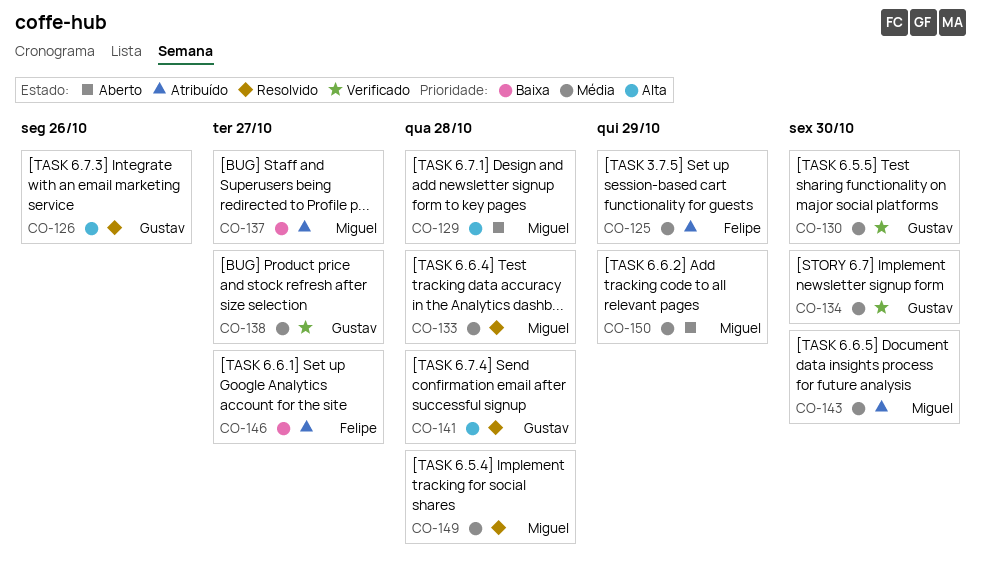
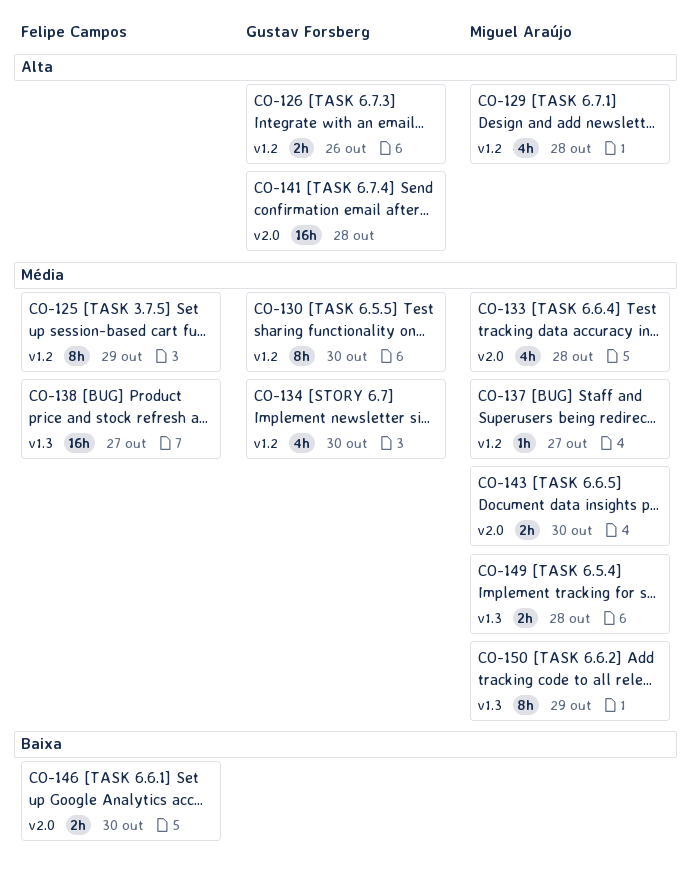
CO-137, priority: Baixa -> Média
CO-138, owner: Gustav Forsberg -> Felipe Campos
CO-146, due: Oct 27 -> Oct 30

